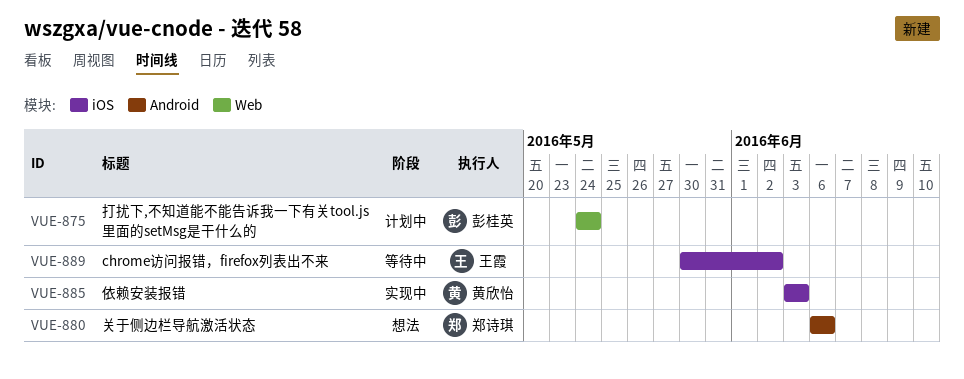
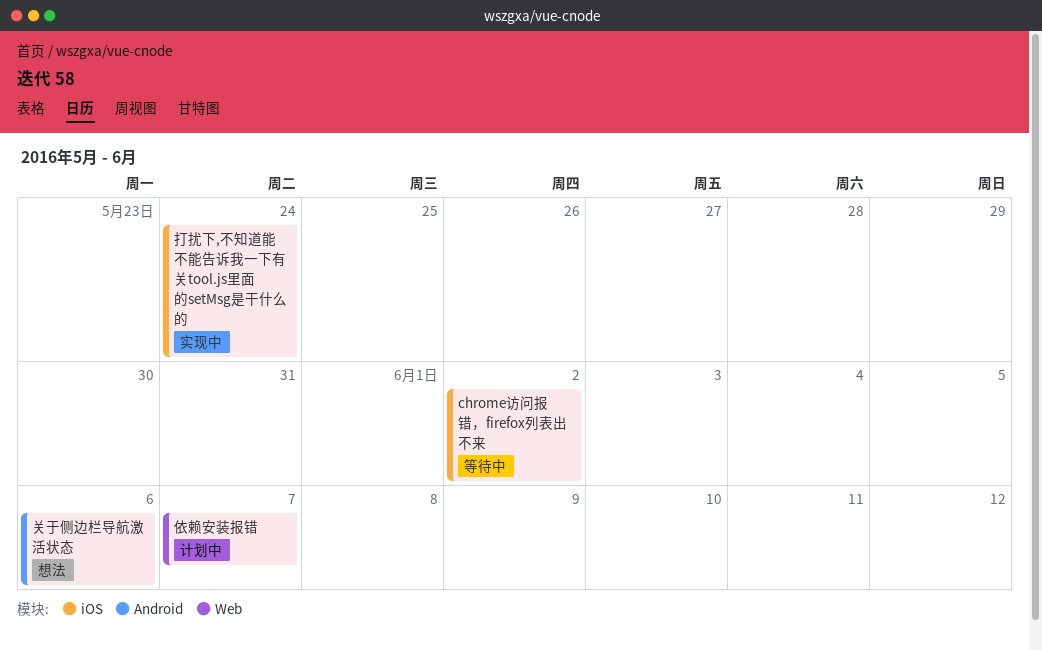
依赖安装报错, status: 实现中 -> 计划中
依赖安装报错, label: iOS -> Web
依赖安装报错, due: Jun 3 -> Jun 7
打扰下,不知道能不能告诉我一下有关tool.js里面的setMsg是干什么的, status: 计划中 -> 实现中
打扰下,不知道能不能告诉我一下有关tool.js里面的setMsg是干什么的, label: Web -> iOS

